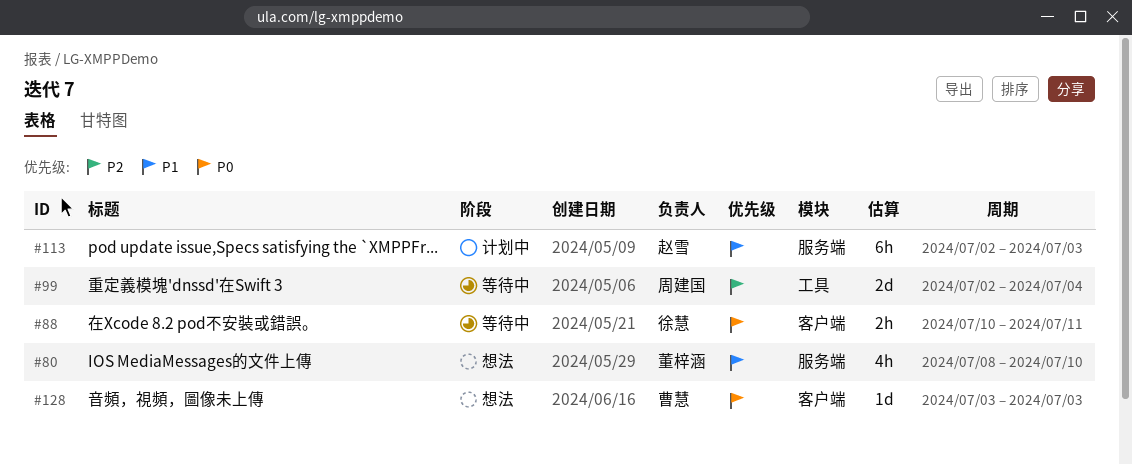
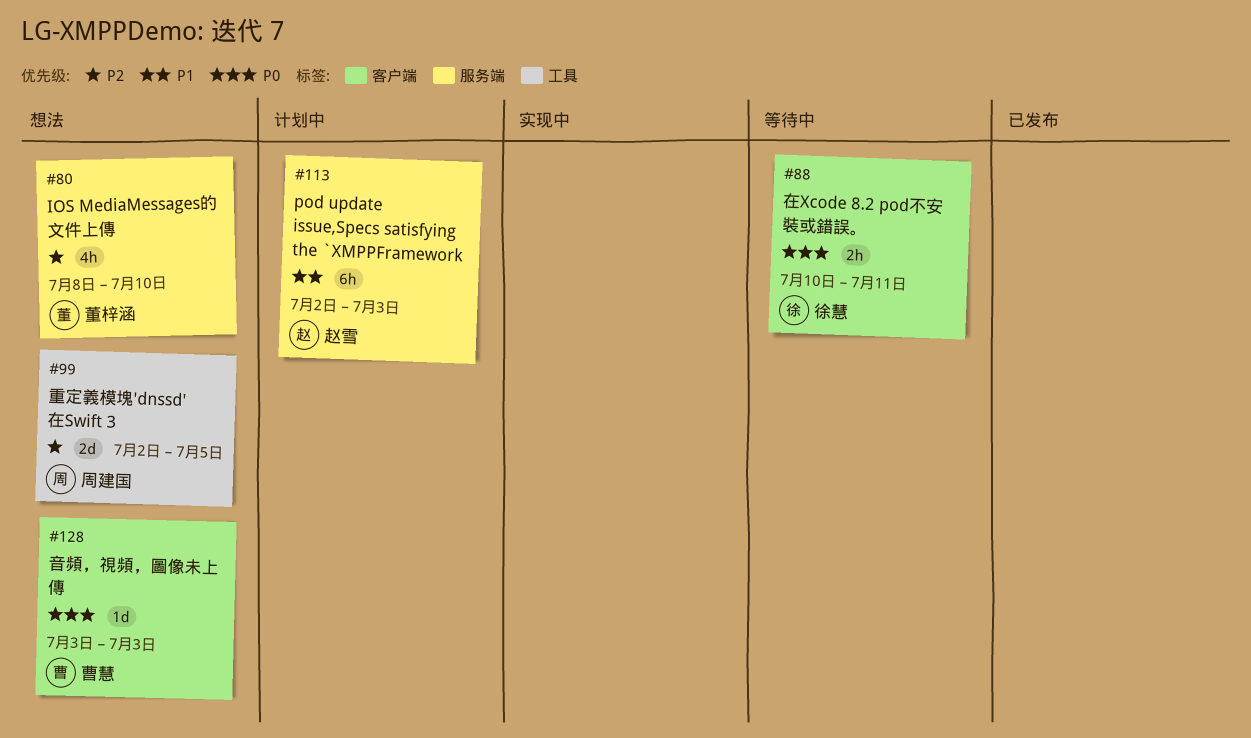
#80, priority: P1 -> P2
#99, status: 等待中 -> 想法
#99, due: Jul 4 -> Jul 5

